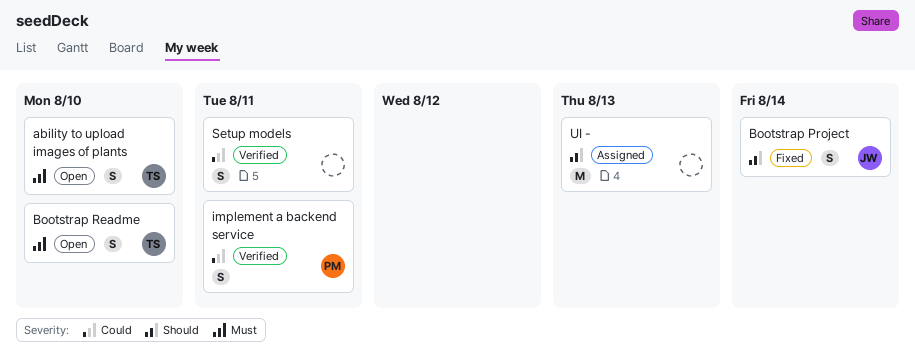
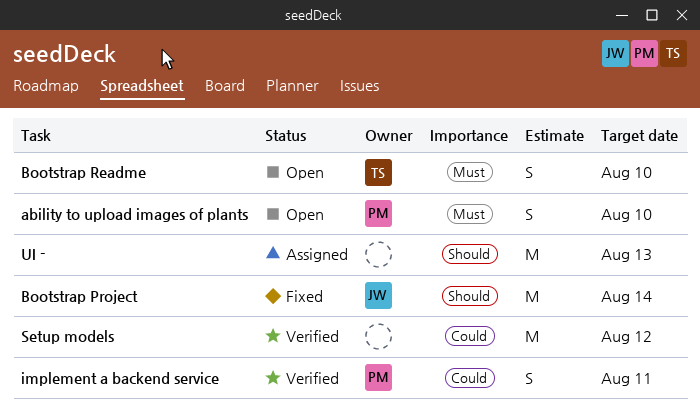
ability to upload images of plants, owner: TS -> PM
Bootstrap Project, estimate: S -> M
Setup models, estimate: S -> M
Setup models, due: Aug 11 -> Aug 12

